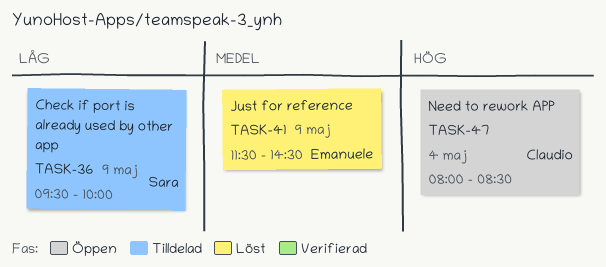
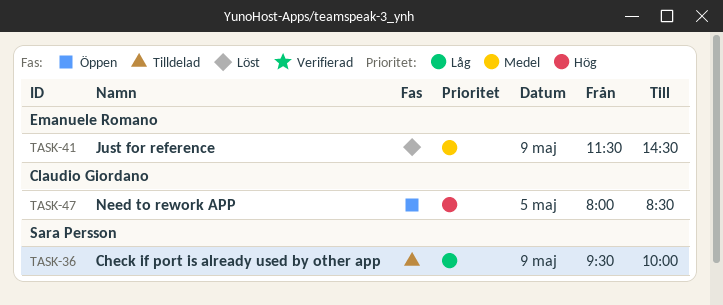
TASK-47, day: May 4 -> May 5

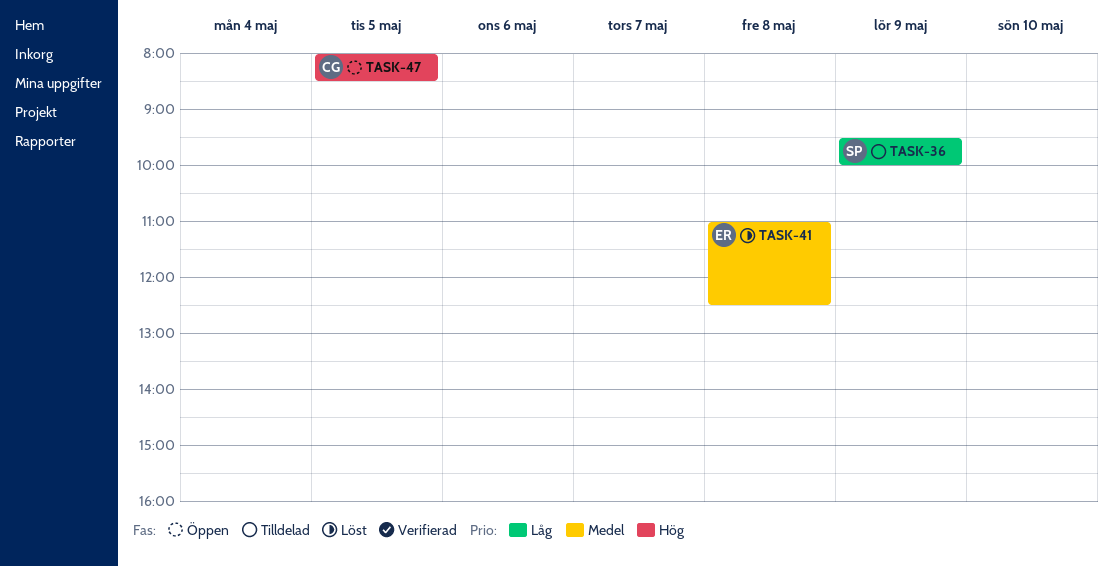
TASK-41, day: May 9 -> May 8
TASK-41, begins: 11:30 -> 11:00
TASK-41, ends: 14:30 -> 12:30

